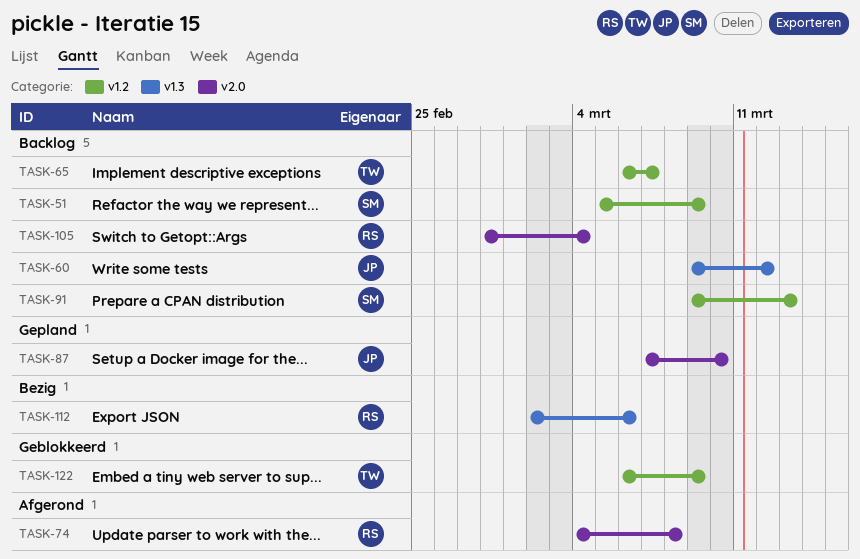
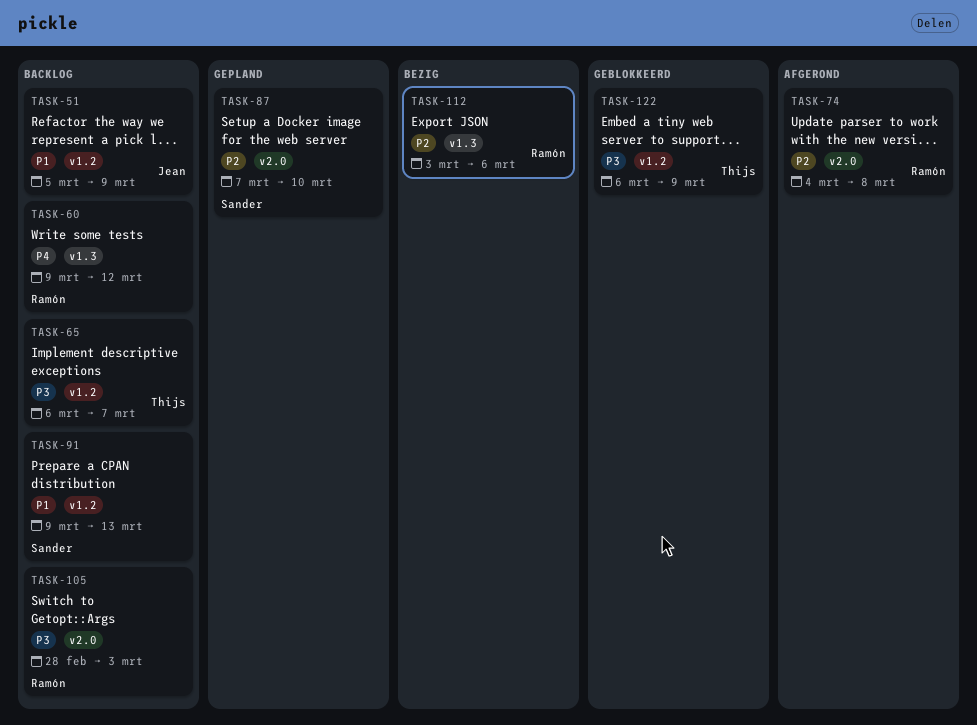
TASK-51, owner: Sander -> Jean
TASK-60, owner: Jean -> Ramón
TASK-87, owner: Jean -> Sander
TASK-105, due: Mar 4 -> Mar 3
TASK-112, start: Mar 2 -> Mar 3

